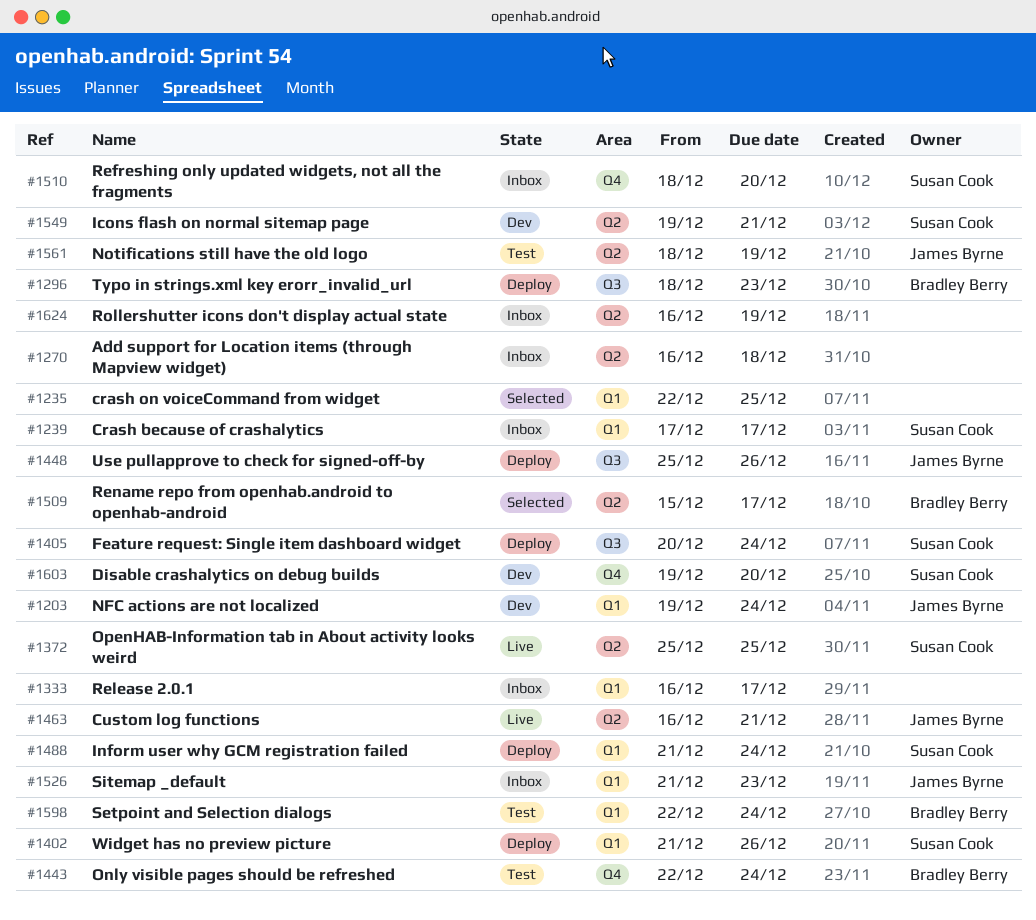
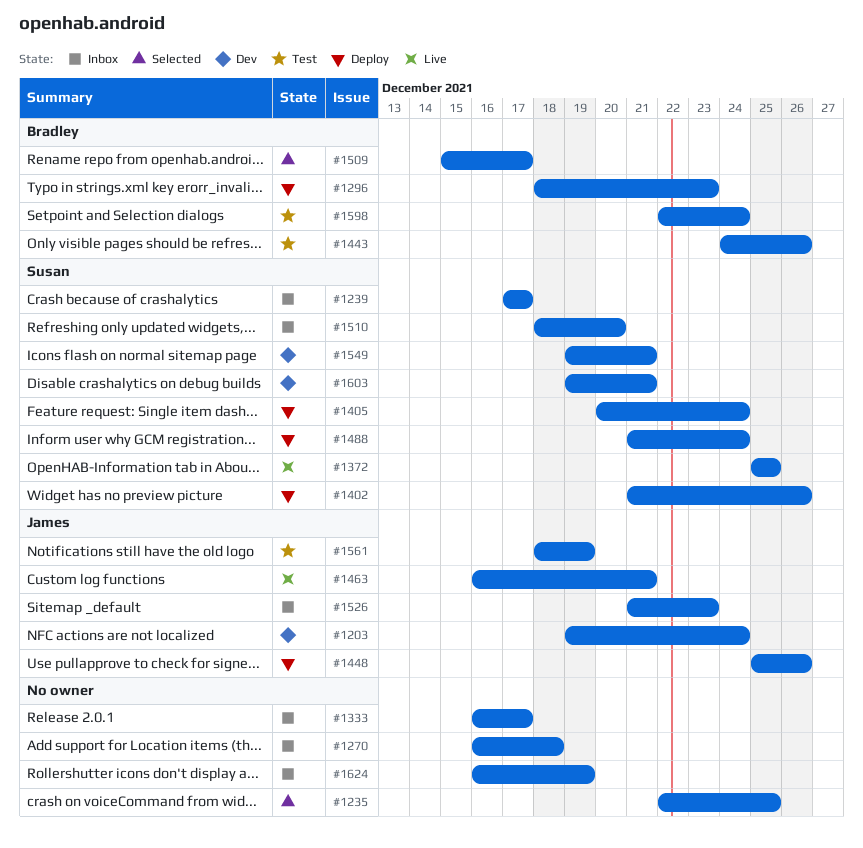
#1443, start: Dec 22 -> Dec 24
#1443, due: Dec 24 -> Dec 26
#1603, due: Dec 20 -> Dec 21

